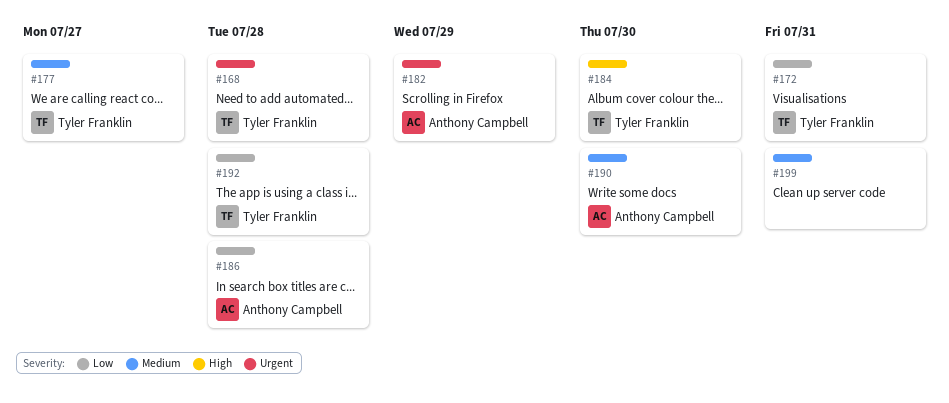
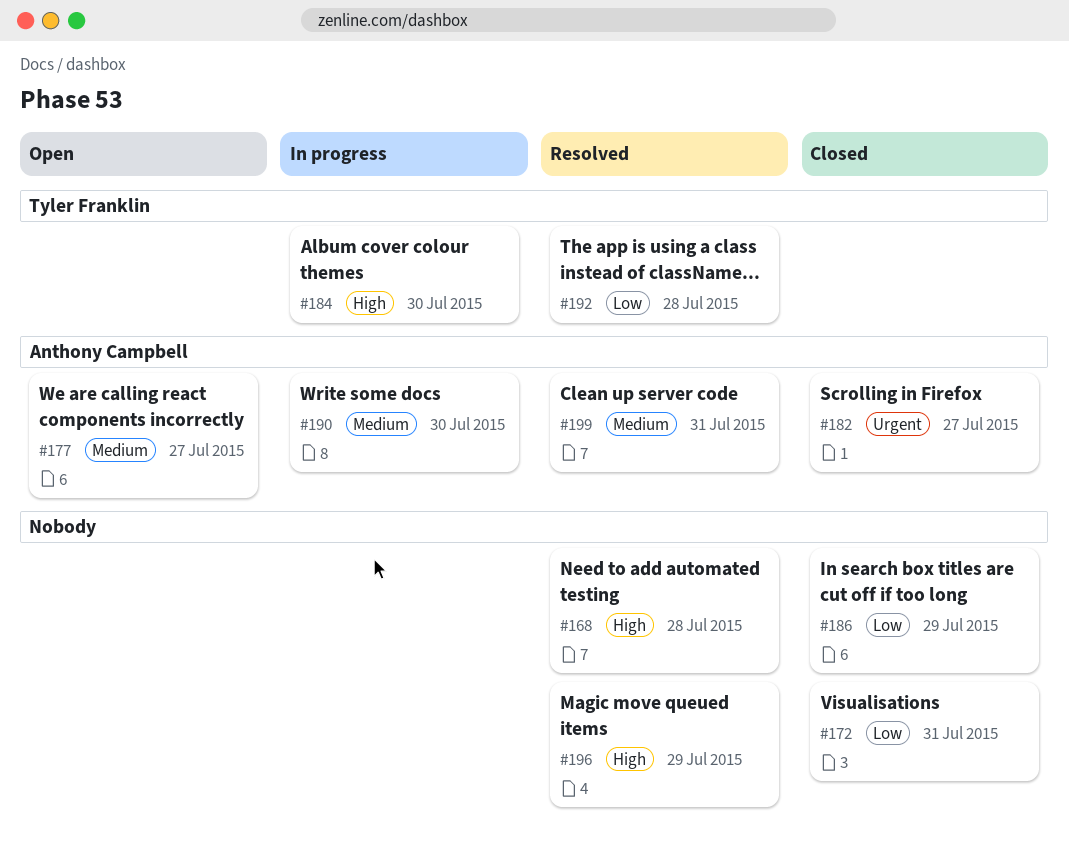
#168, owner: Tyler Franklin -> none
#168, priority: Urgent -> High
#172, owner: Tyler Franklin -> none
#177, owner: Tyler Franklin -> Anthony Campbell
#182, due: Jul 29 -> Jul 27
#186, owner: Anthony Campbell -> none
#186, due: Jul 28 -> Jul 29
#196: none -> present
#199, owner: none -> Anthony Campbell

